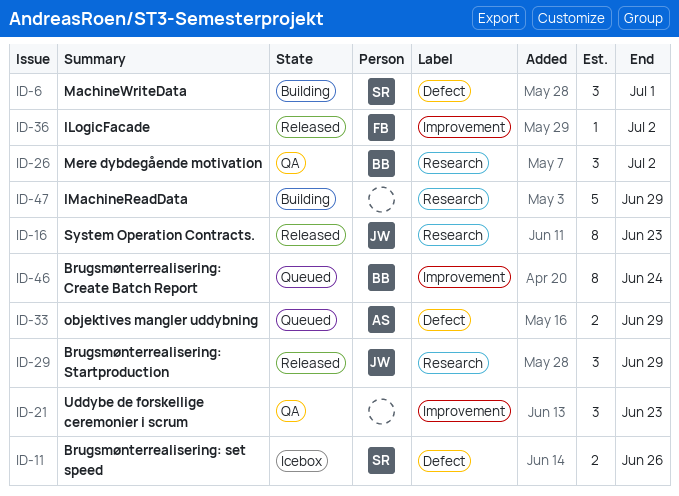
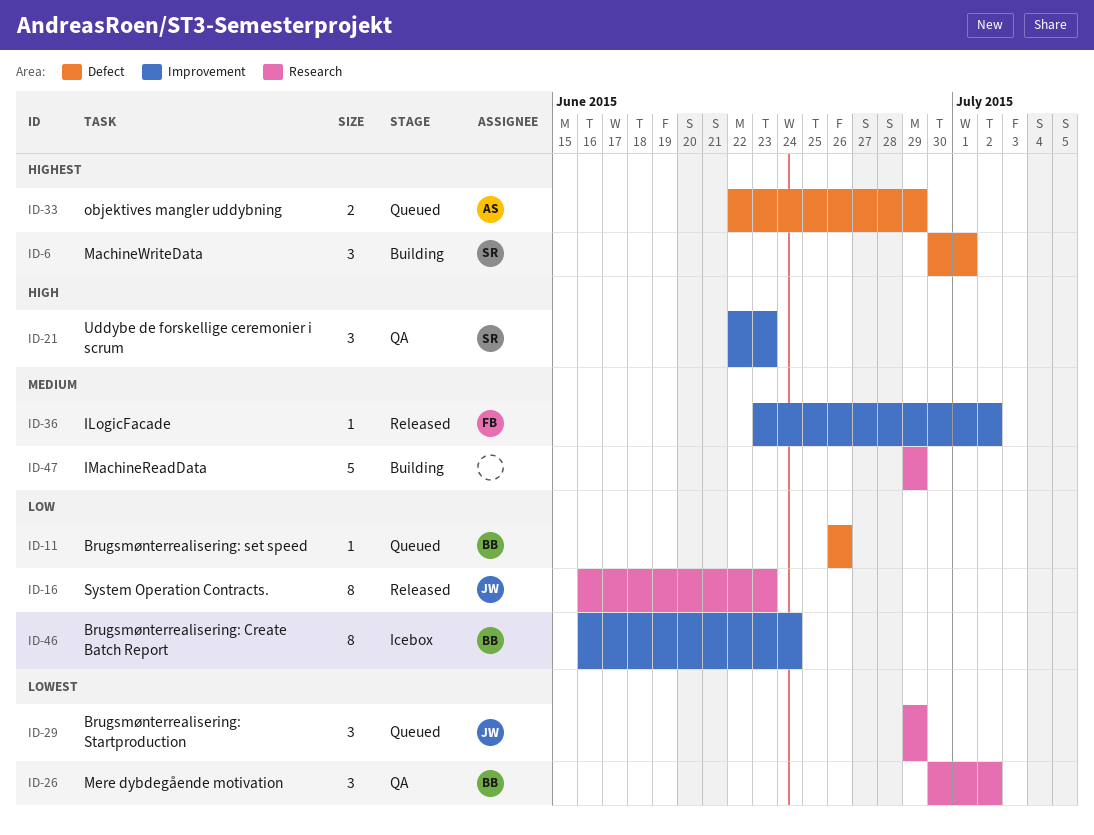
ID-11, status: Icebox -> Queued
ID-11, owner: SR -> BB
ID-11, estimate: 2 -> 1
ID-21, owner: none -> SR
ID-29, status: Released -> Queued
ID-46, status: Queued -> Icebox

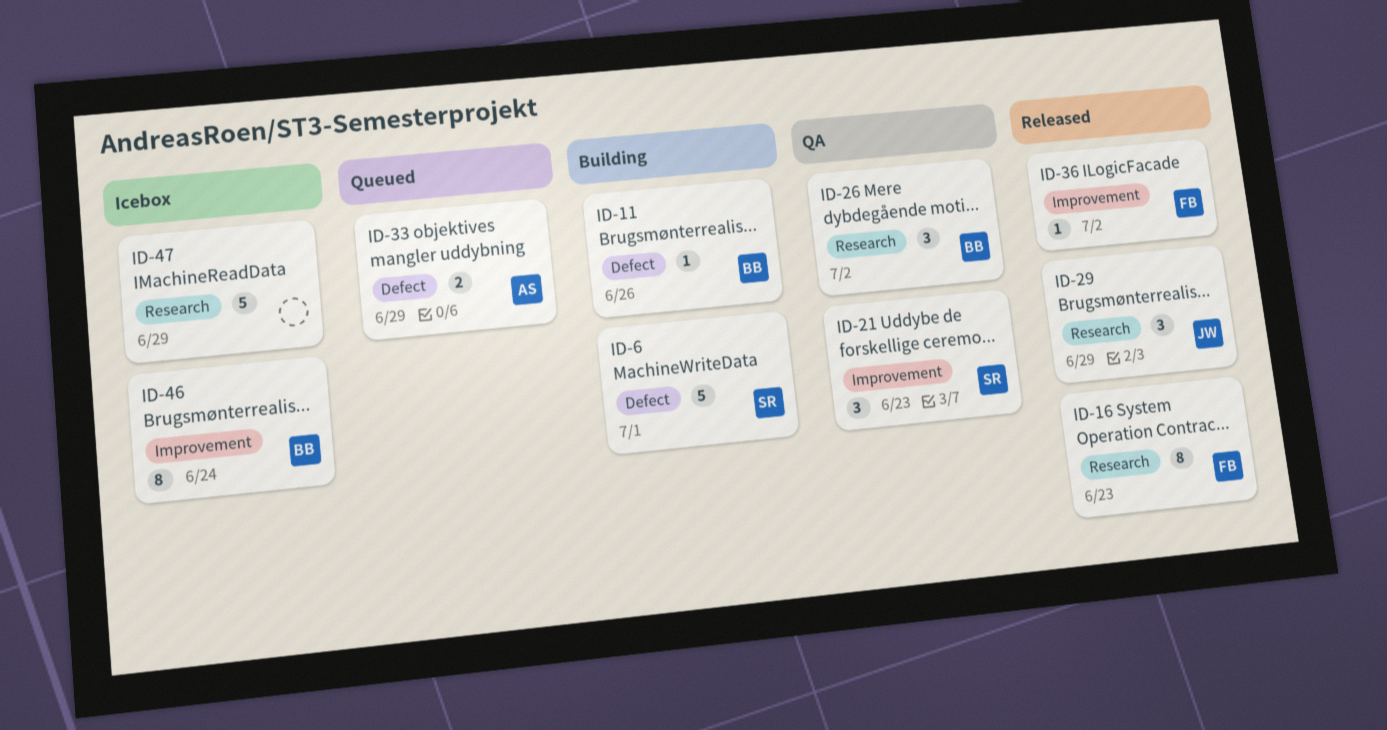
ID-6, estimate: 3 -> 5
ID-11, status: Queued -> Building
ID-16, owner: JW -> FB
ID-29, status: Queued -> Released
ID-47, status: Building -> Icebox

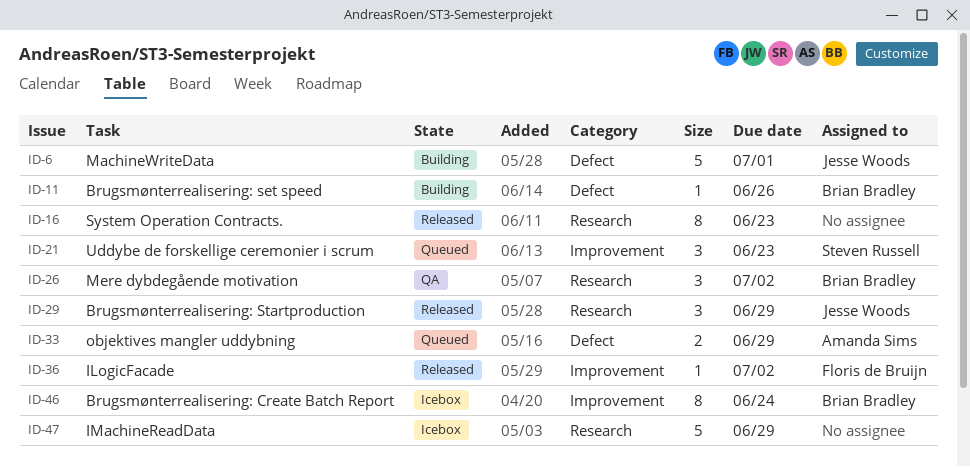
ID-6, owner: Steven Russell -> Jesse Woods
ID-16, owner: Floris de Bruijn -> none
ID-21, status: QA -> Queued

